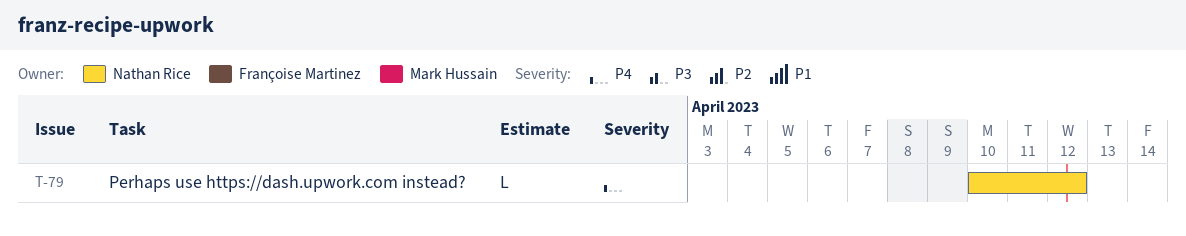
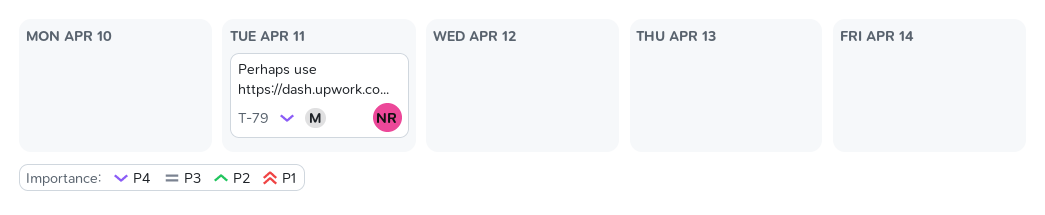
T-79, estimate: L -> M
T-79, due: Apr 12 -> Apr 11

